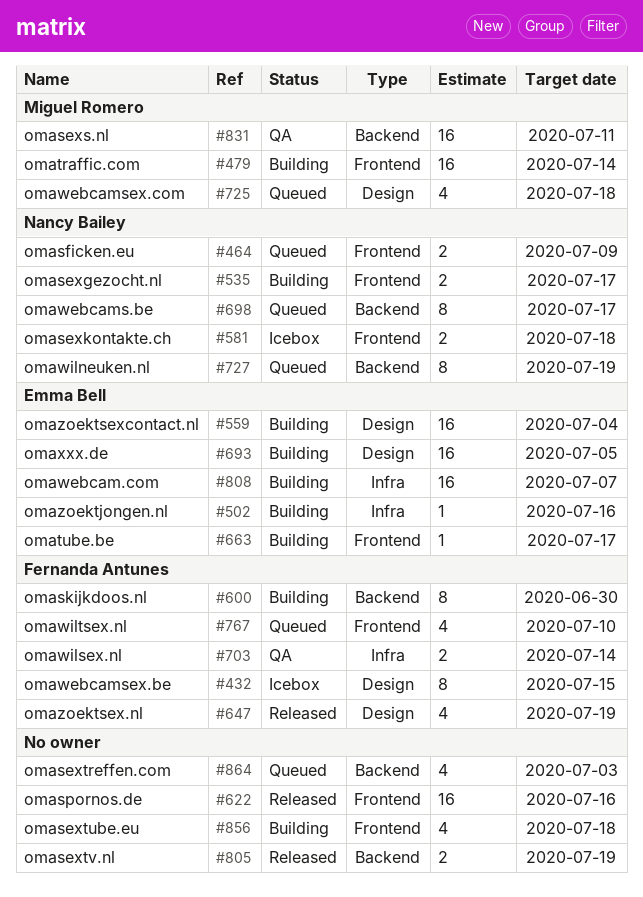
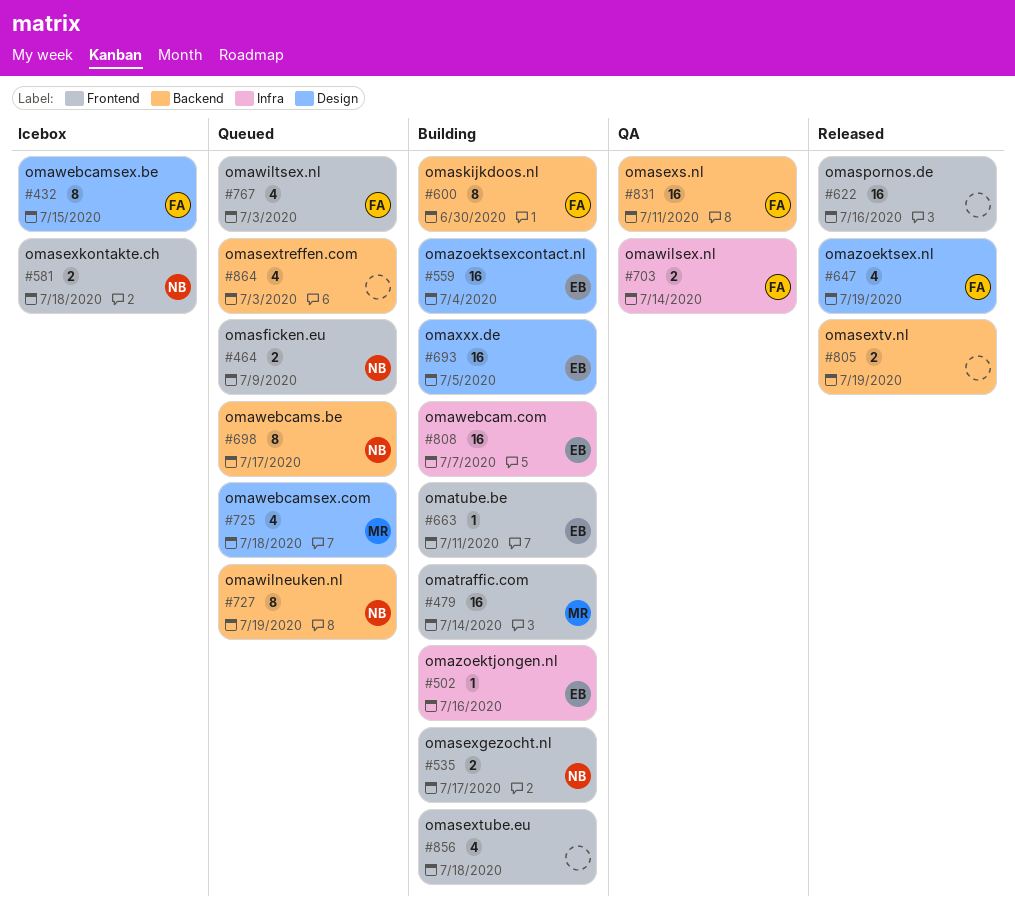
#663, due: Jul 17 -> Jul 11
#767, due: Jul 10 -> Jul 3
#831, owner: Miguel Romero -> Fernanda Antunes

